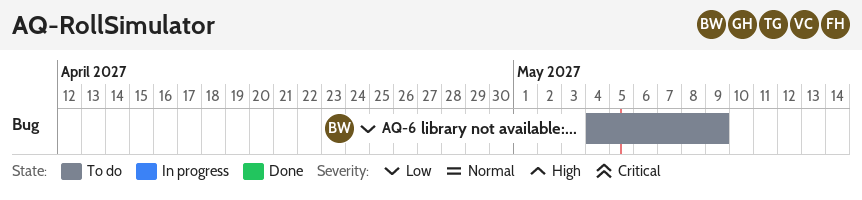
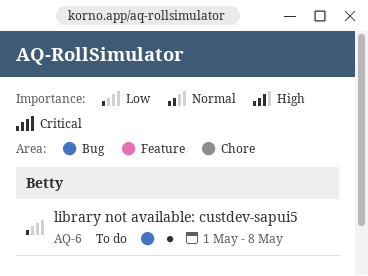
AQ-6, start: May 4 -> May 1
AQ-6, due: May 9 -> May 8

